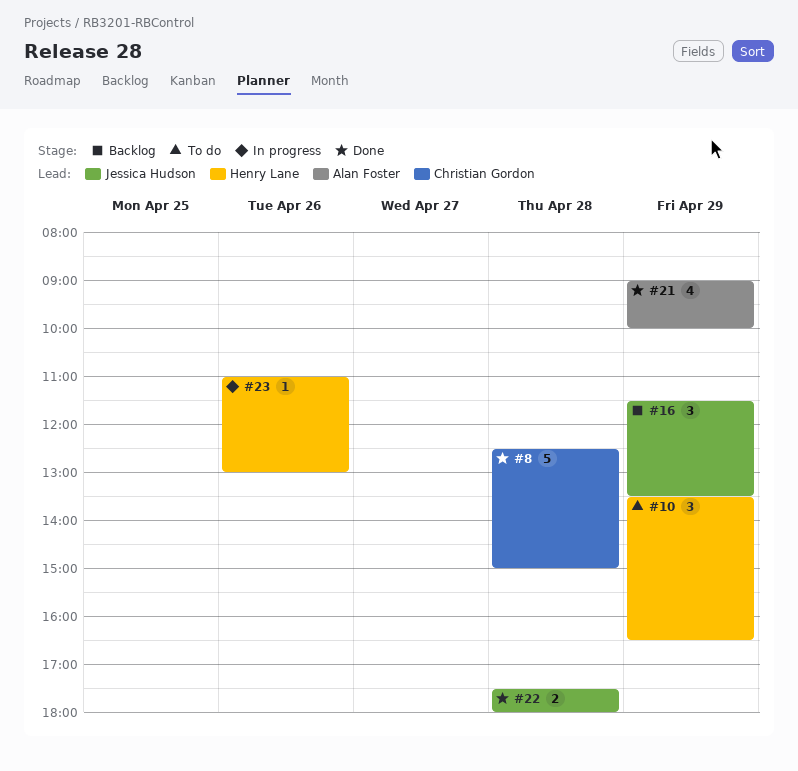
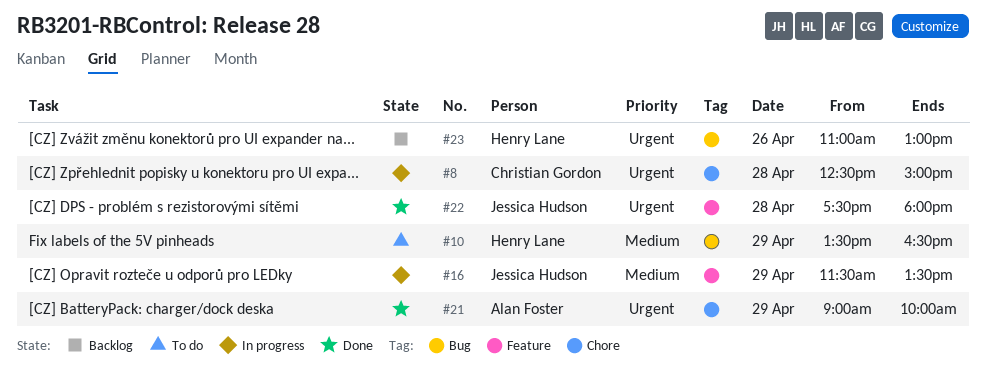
#8, status: Done -> In progress
#16, status: Backlog -> In progress
#23, status: In progress -> Backlog

